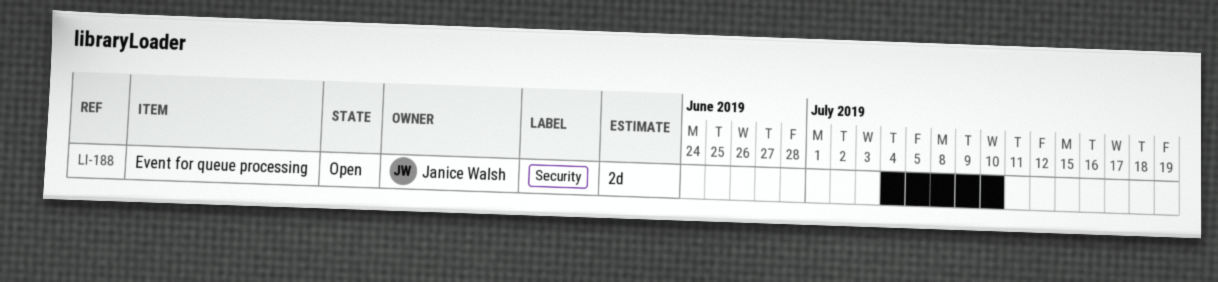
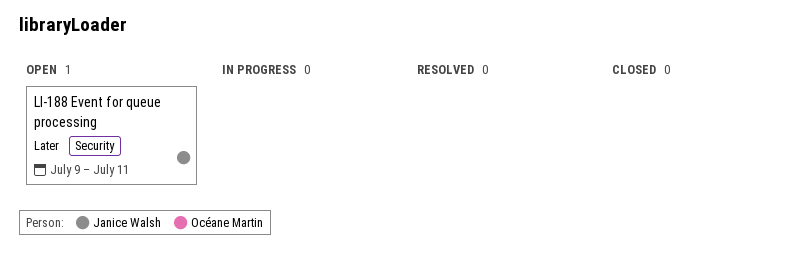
LI-188, start: Jul 4 -> Jul 9
LI-188, due: Jul 10 -> Jul 11

